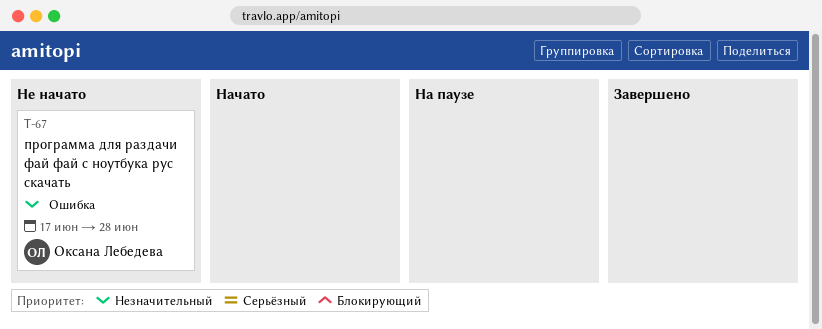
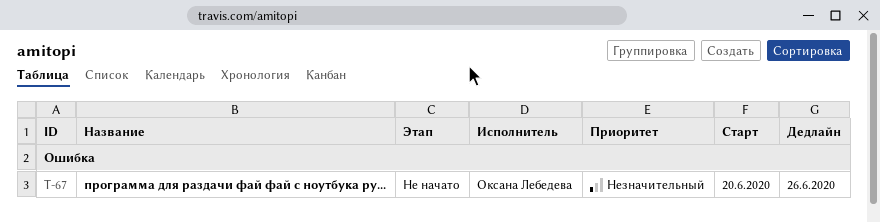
T-67, start: Jun 17 -> Jun 20
T-67, due: Jun 28 -> Jun 26

